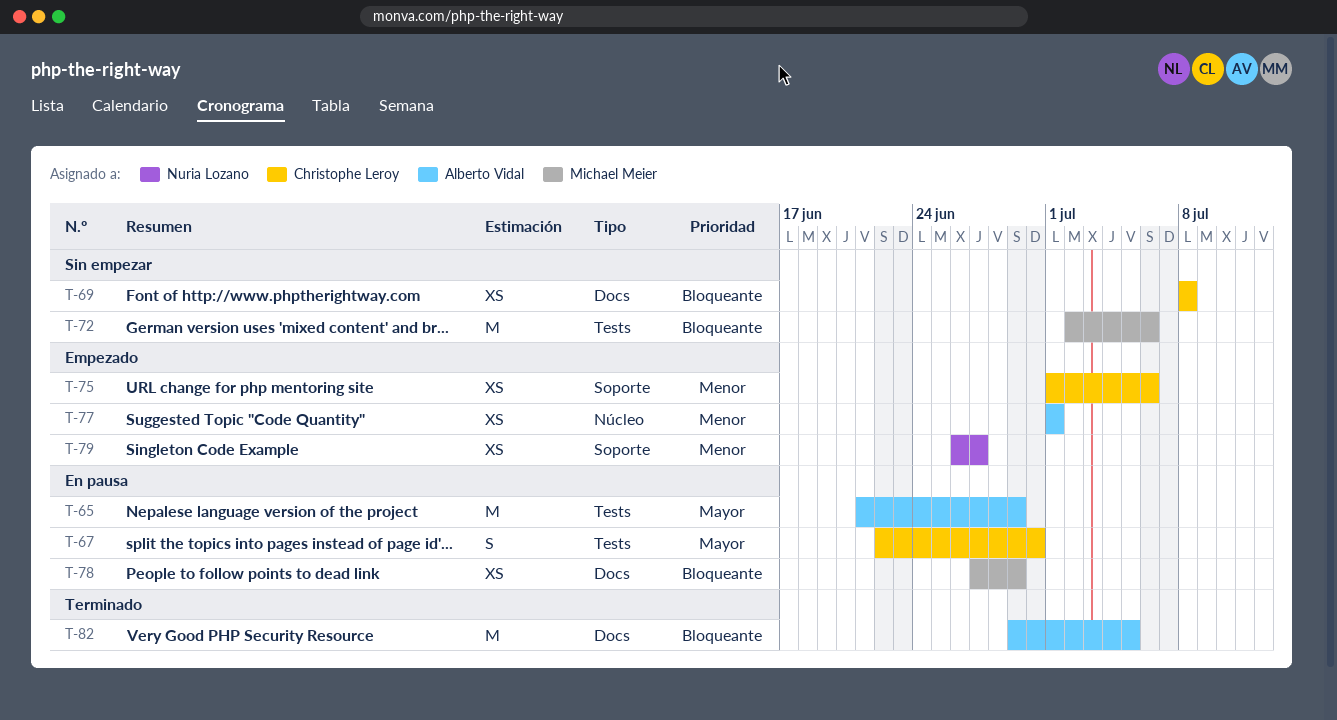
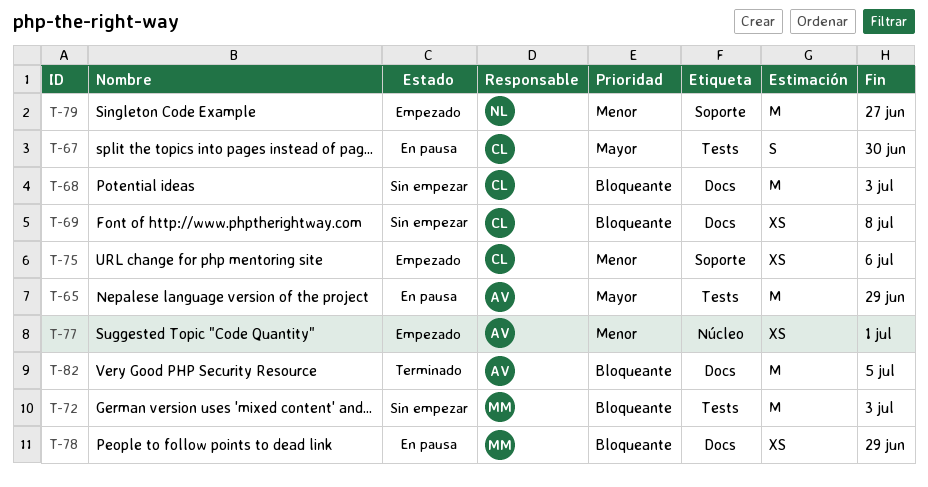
T-68: none -> present
T-72, due: Jul 6 -> Jul 3
T-79, estimate: XS -> M

